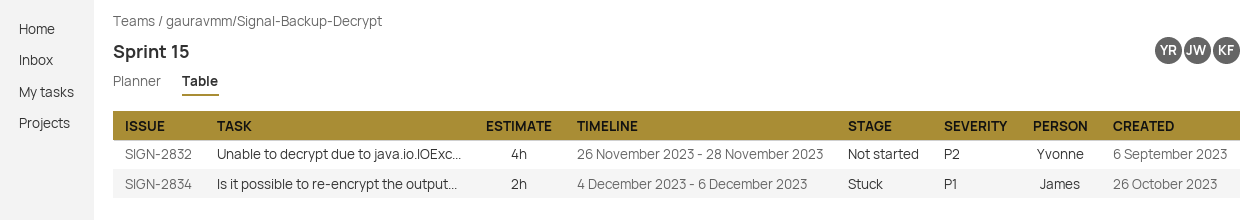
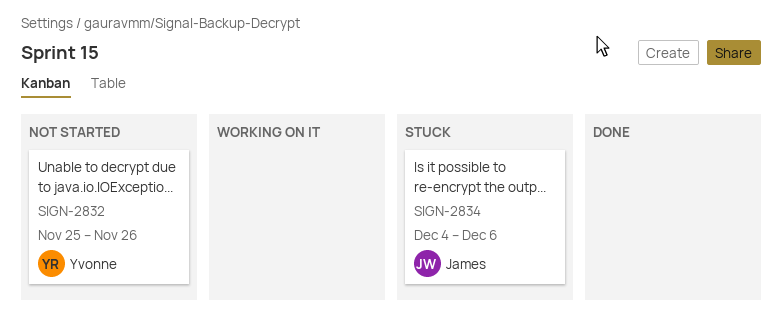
SIGN-2832, start: Nov 26 -> Nov 25
SIGN-2832, due: Nov 28 -> Nov 26

